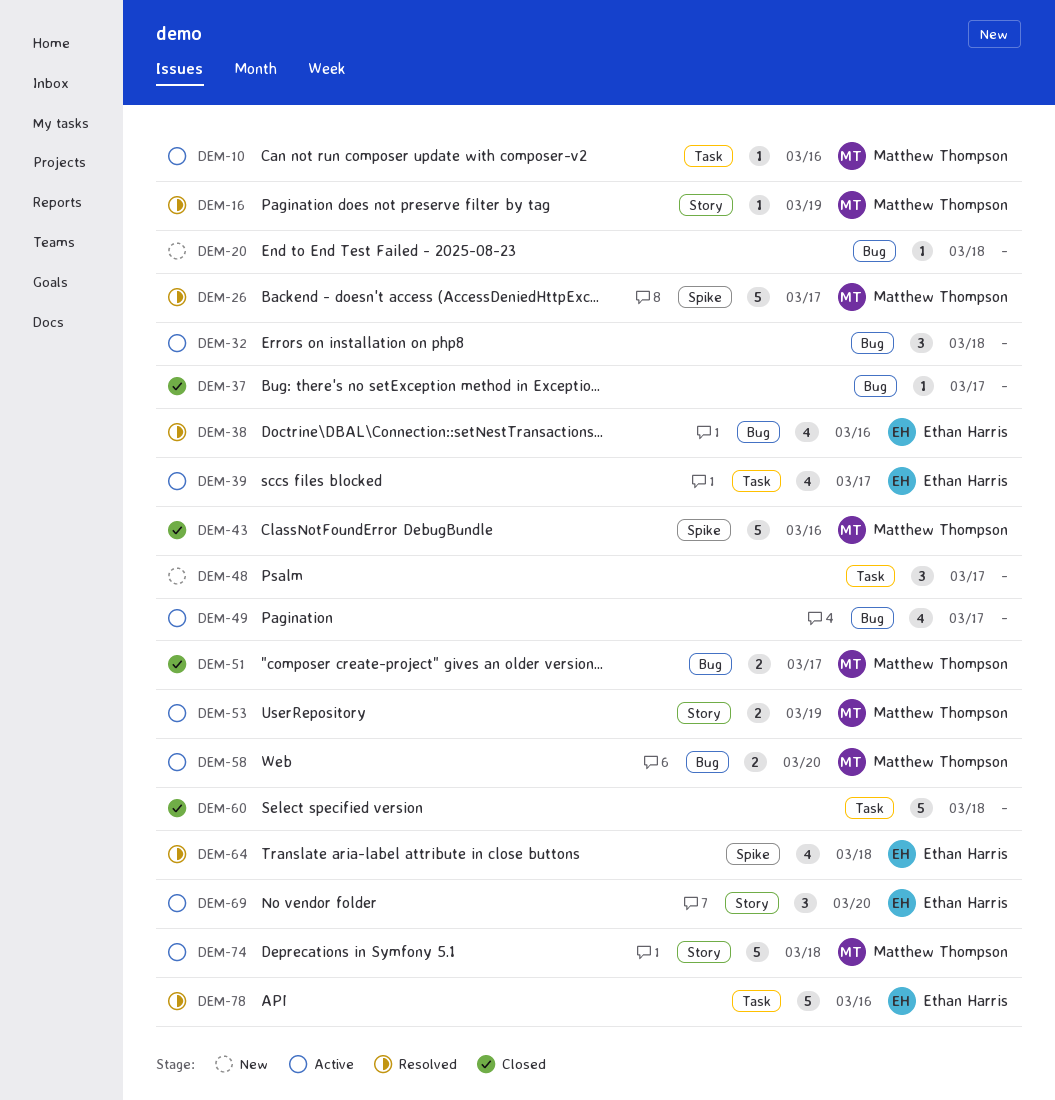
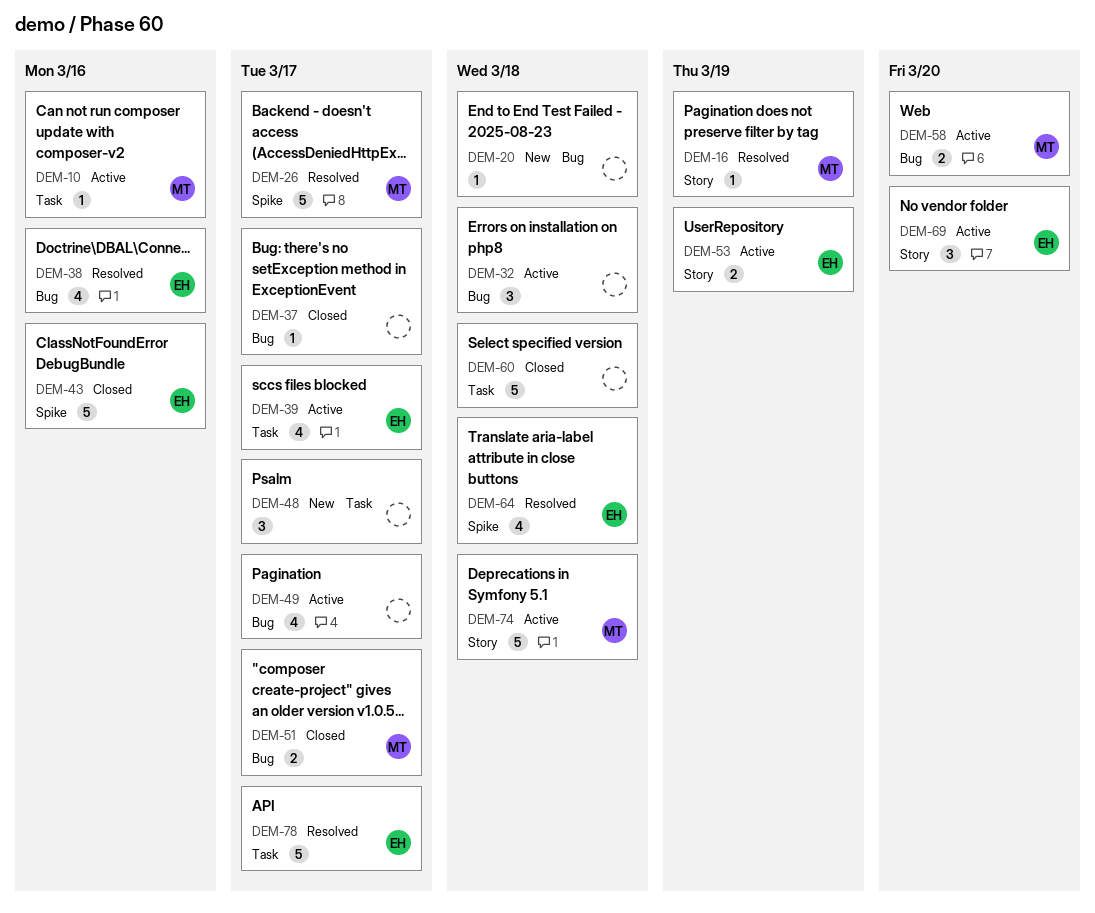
DEM-43, owner: Matthew Thompson -> Ethan Harris
DEM-53, owner: Matthew Thompson -> Ethan Harris
DEM-78, due: Mar 16 -> Mar 17

